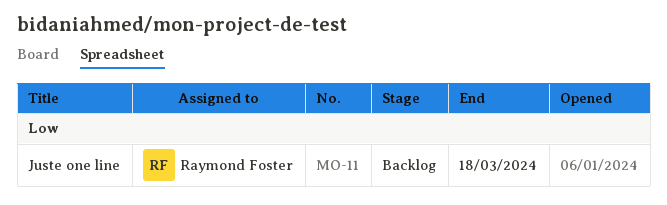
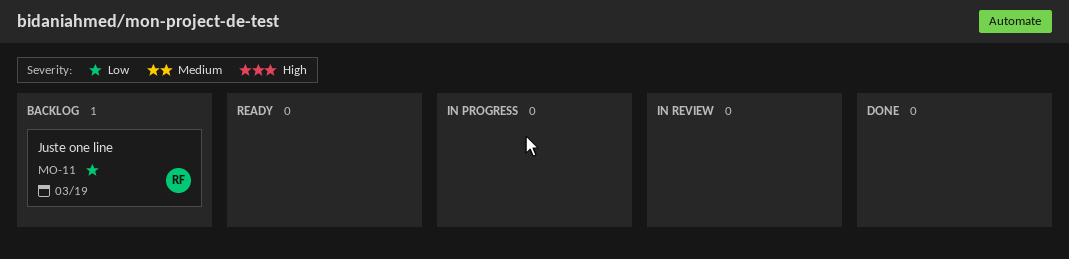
MO-11, due: Mar 18 -> Mar 19

